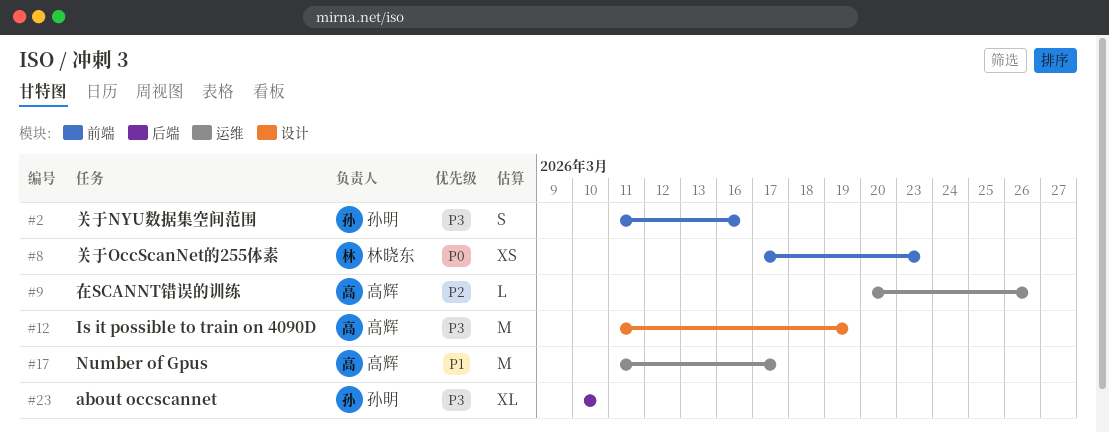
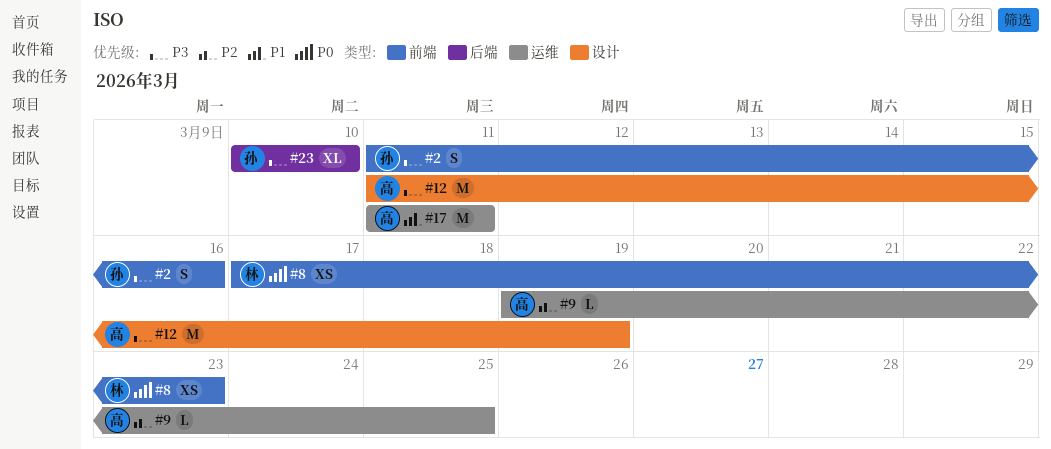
#9, start: Mar 20 -> Mar 19
#9, due: Mar 26 -> Mar 25
#17, due: Mar 17 -> Mar 11

